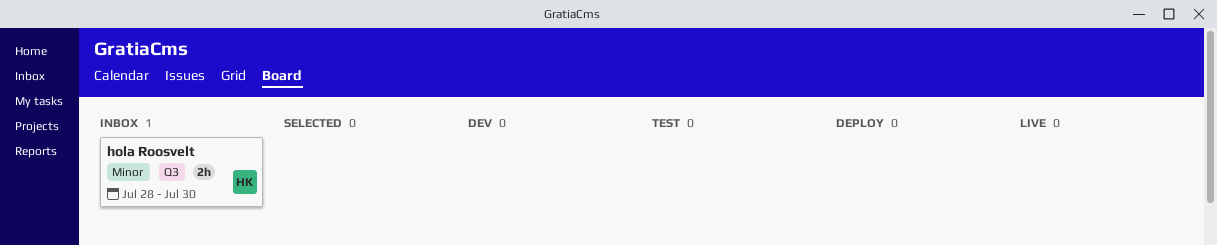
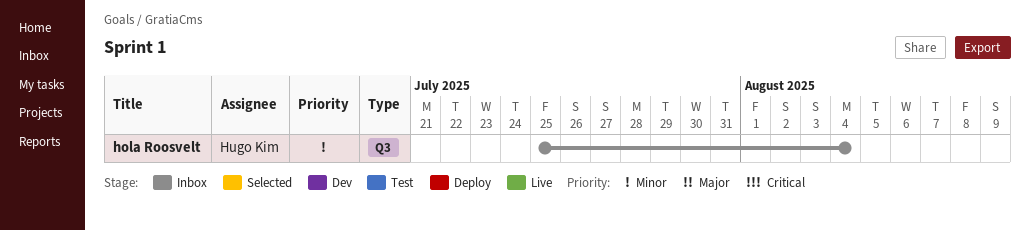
hola Roosvelt, start: Jul 28 -> Jul 25
hola Roosvelt, due: Jul 30 -> Aug 4

